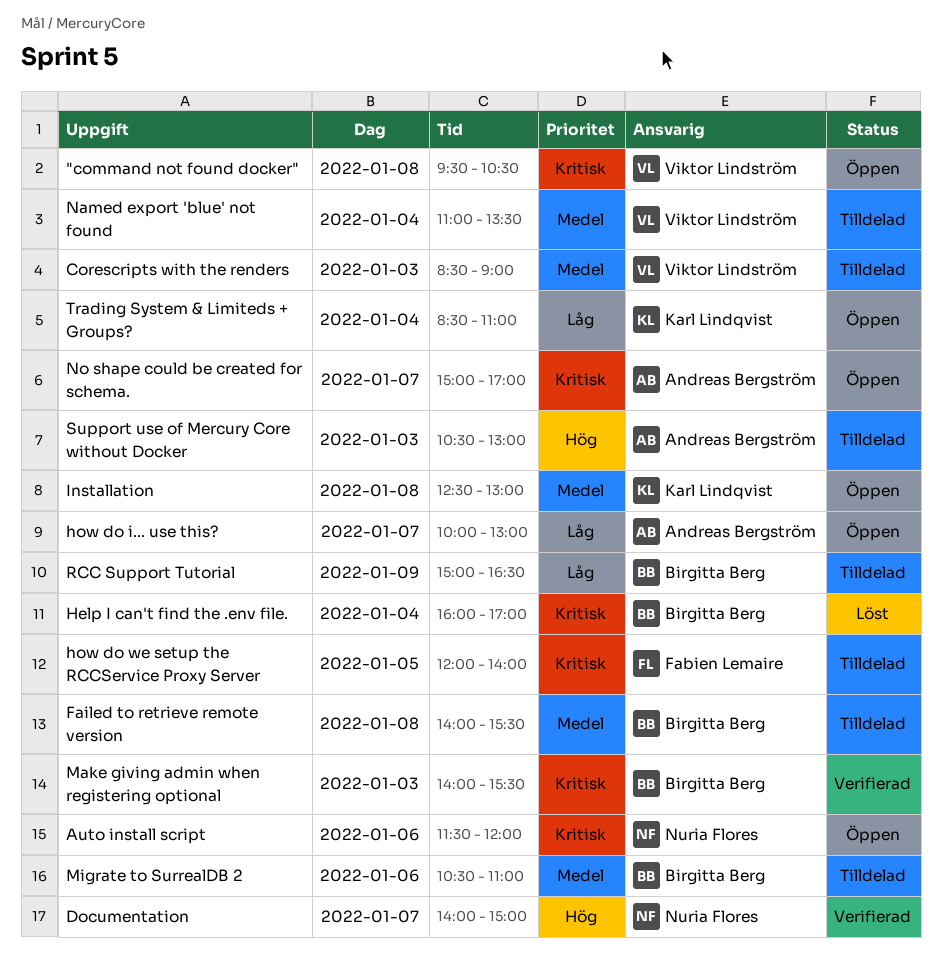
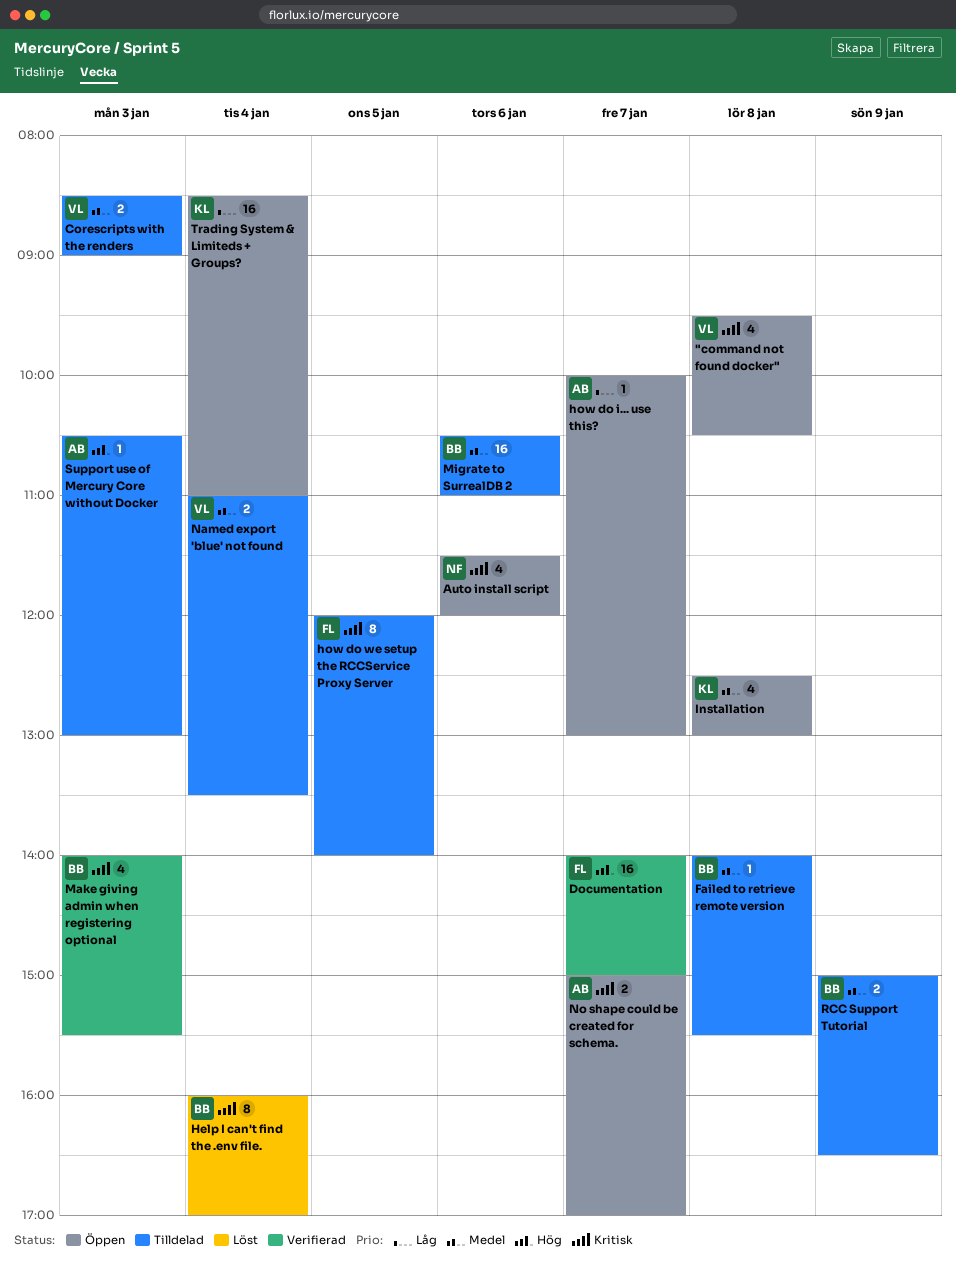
Documentation, owner: Nuria Flores -> Fabien Lemaire
RCC Support Tutorial, priority: Låg -> Medel

